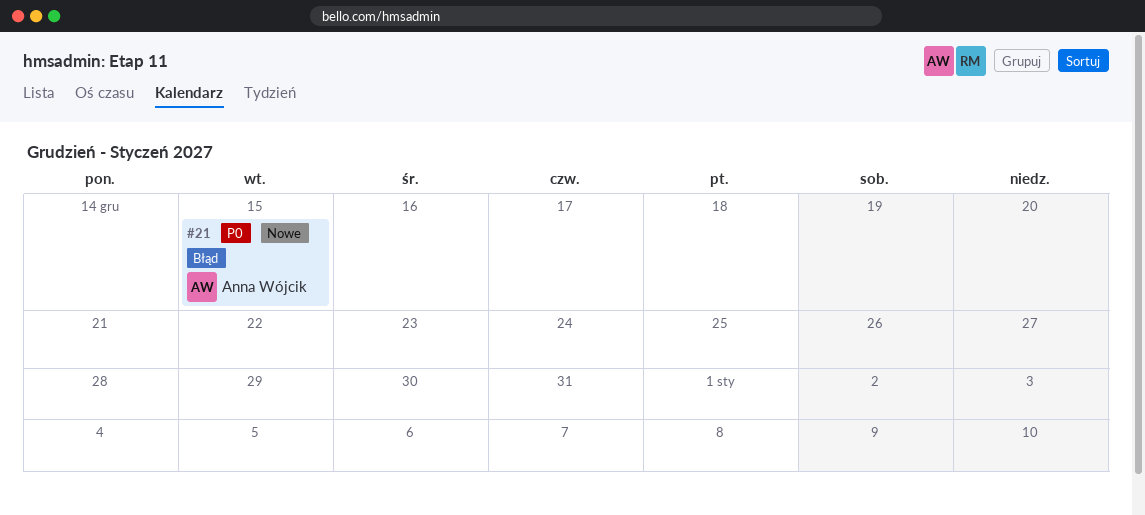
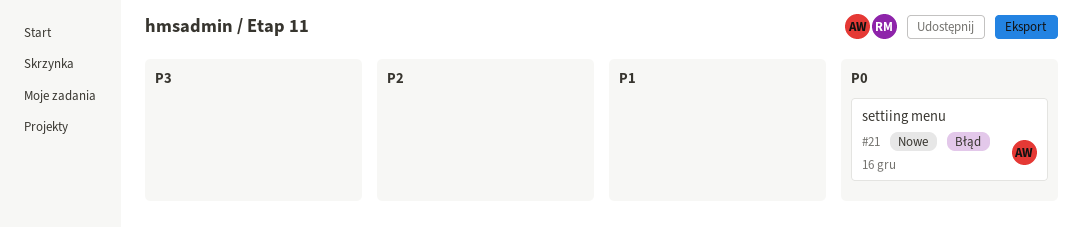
#21, due: Dec 15 -> Dec 16

